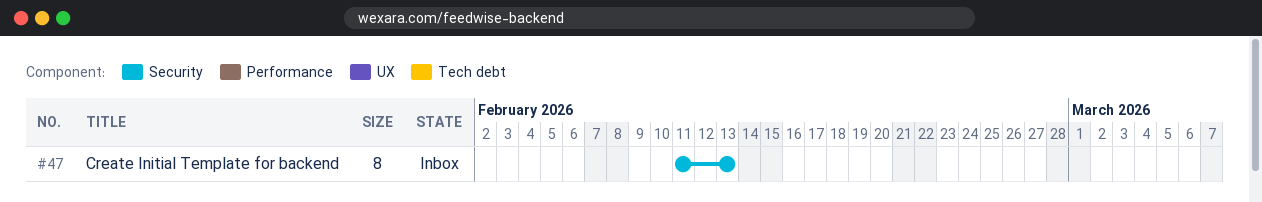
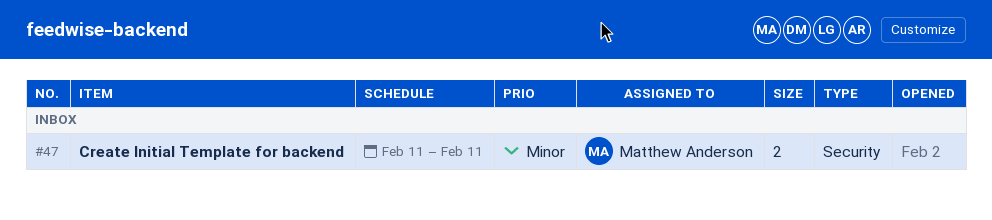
#47, estimate: 8 -> 2
#47, due: Feb 13 -> Feb 11

